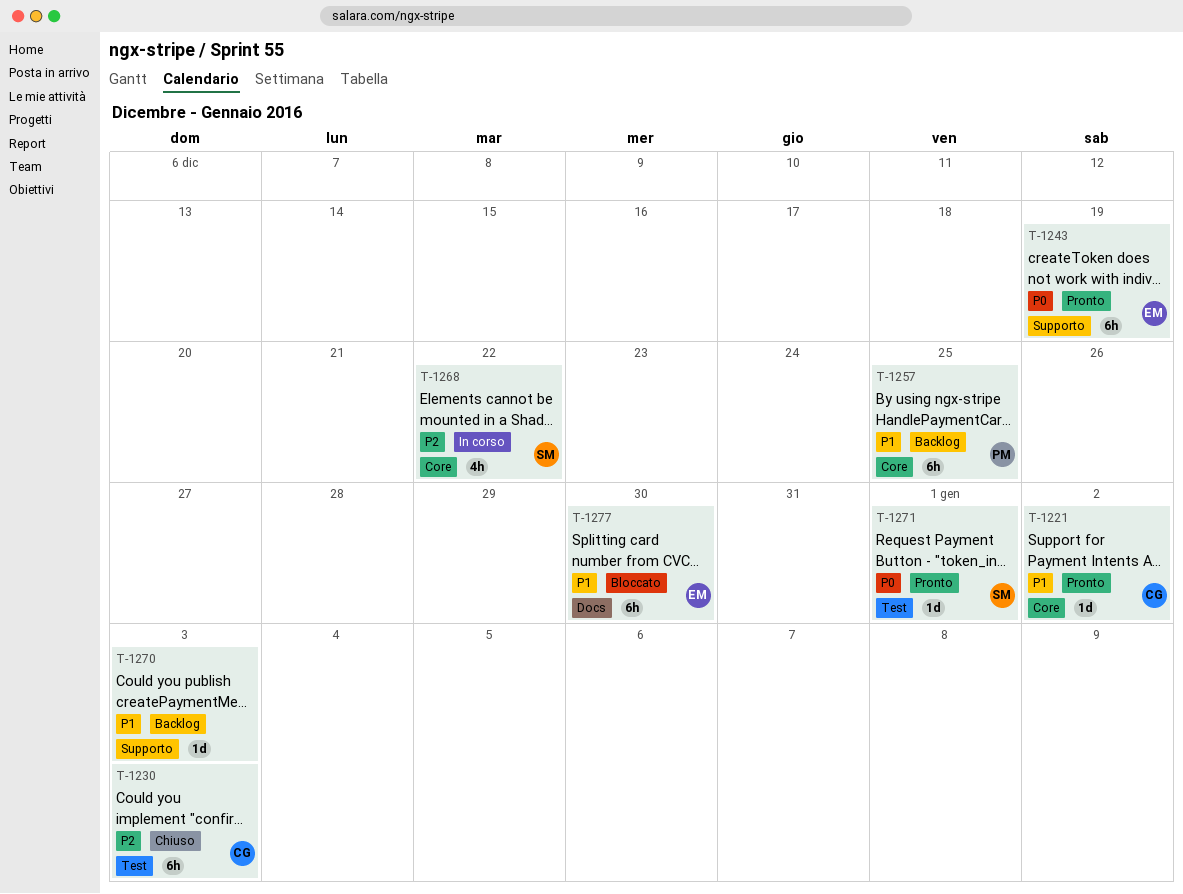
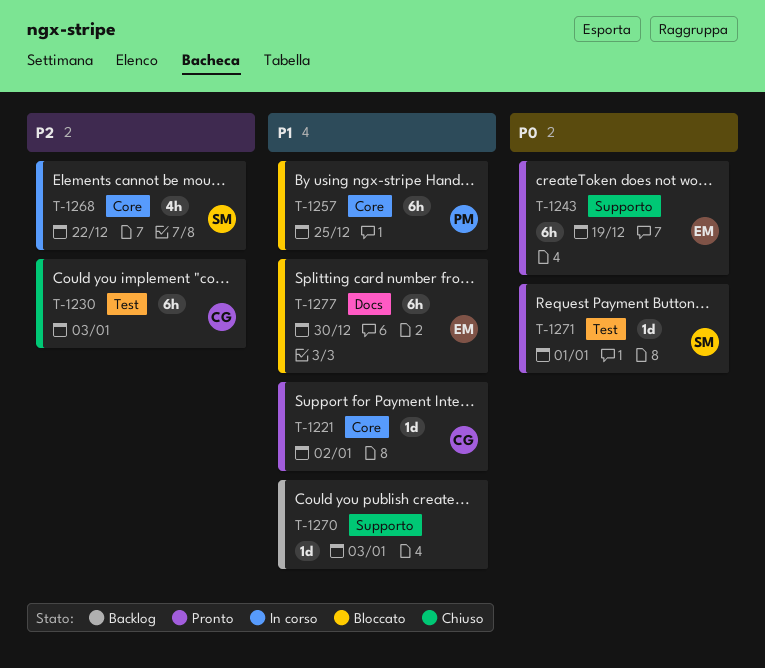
T-1257, status: Backlog -> Bloccato

